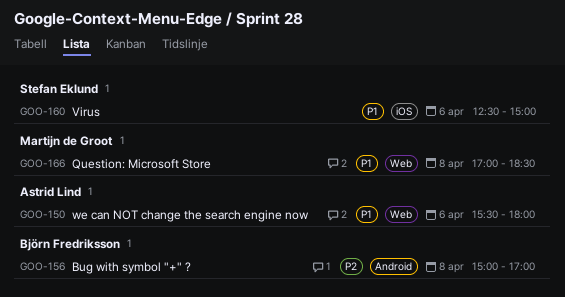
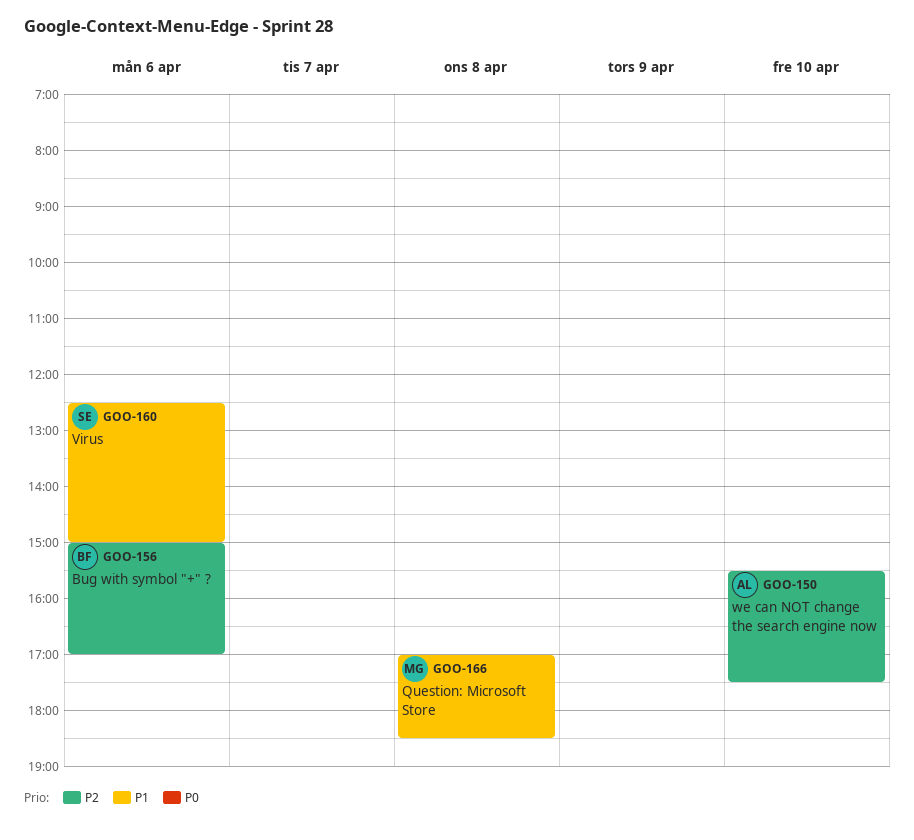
GOO-150, priority: P1 -> P2
GOO-150, day: Apr 6 -> Apr 10
GOO-150, ends: 18:00 -> 17:30
GOO-156, day: Apr 8 -> Apr 6

